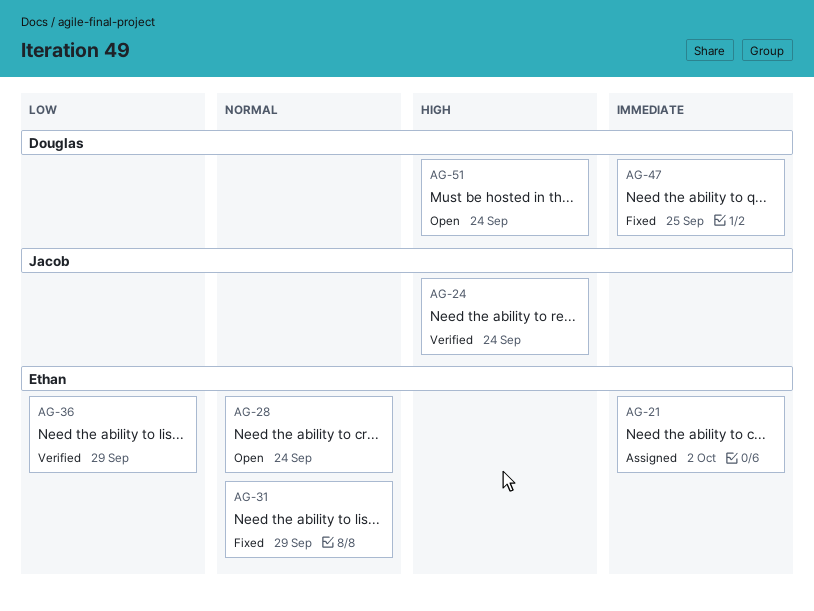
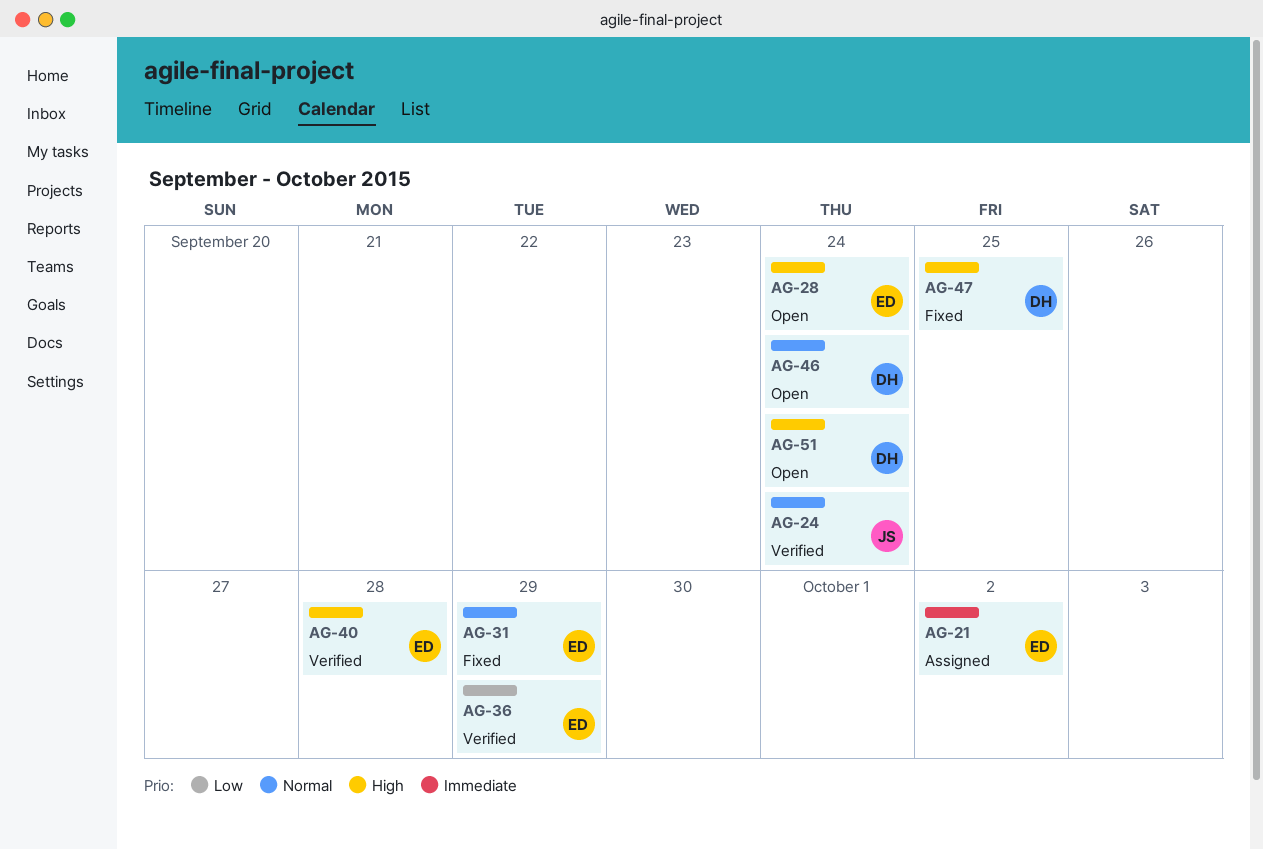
AG-24, priority: High -> Normal
AG-28, priority: Normal -> High
AG-40: none -> present
AG-46: none -> present
AG-47, priority: Immediate -> High

